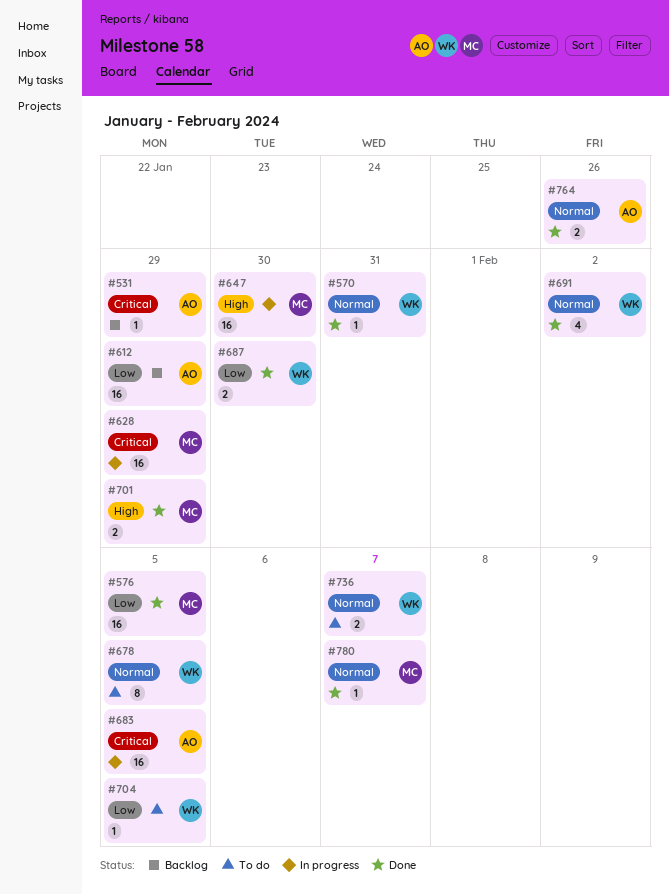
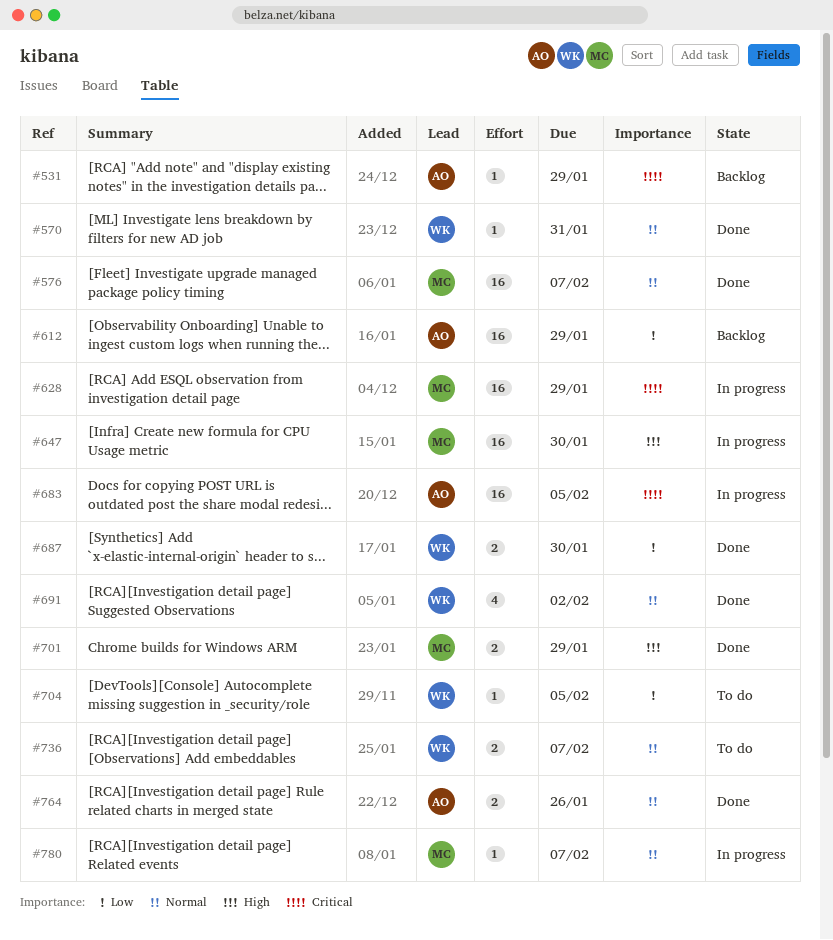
#576, priority: Low -> Normal
#576, due: Feb 5 -> Feb 7
#678: present -> none
#780, status: Done -> In progress

